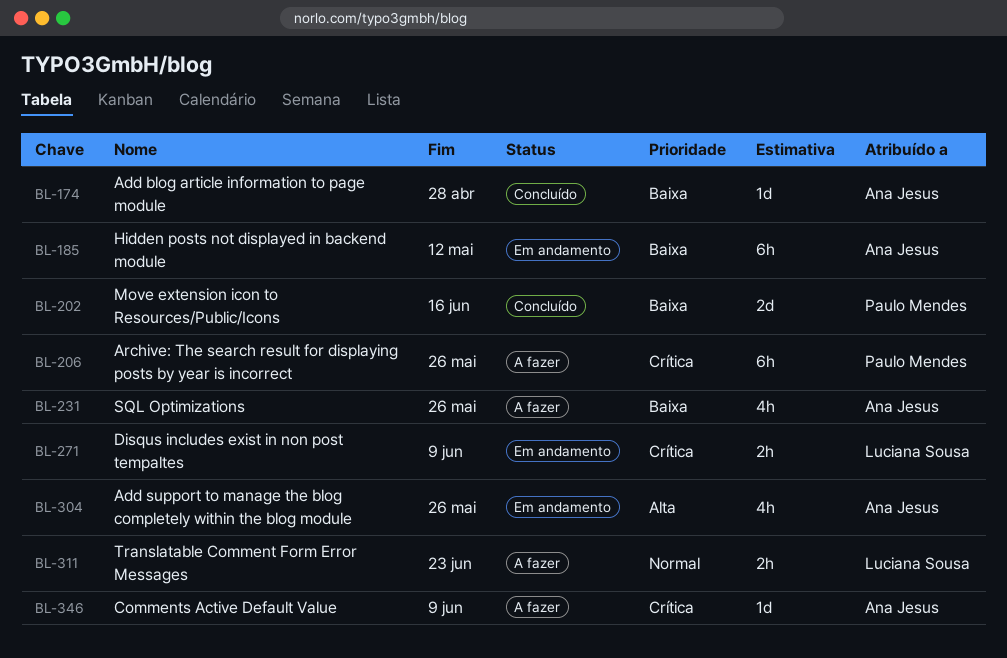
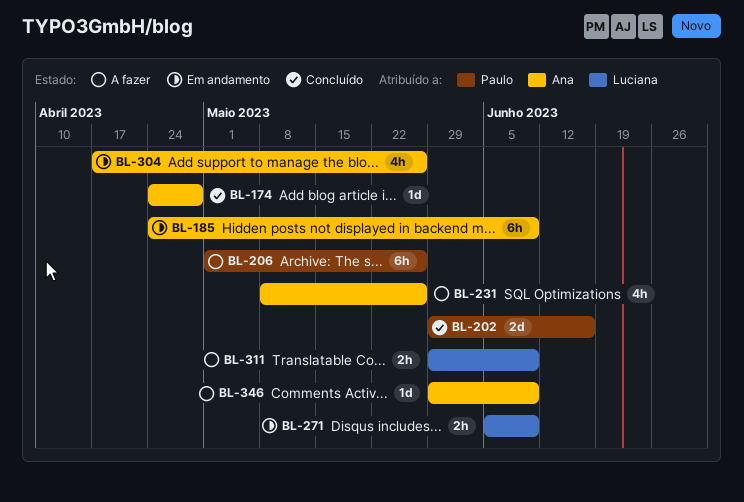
BL-185, due: May 12 -> Jun 9
BL-311, due: Jun 23 -> Jun 9

